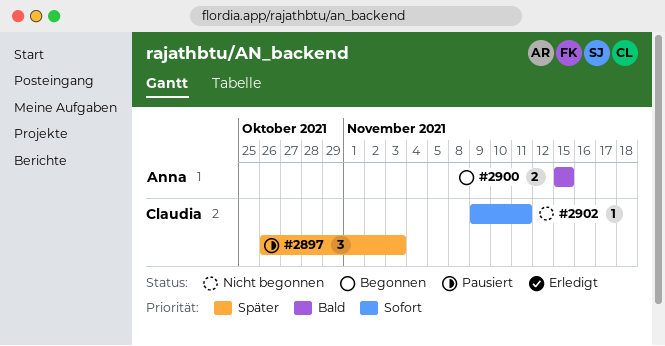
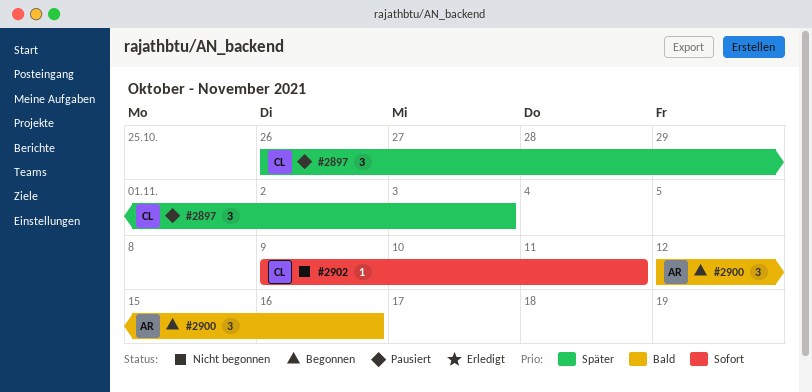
#2900, estimate: 2 -> 3
#2900, start: Nov 15 -> Nov 12
#2900, due: Nov 15 -> Nov 16

